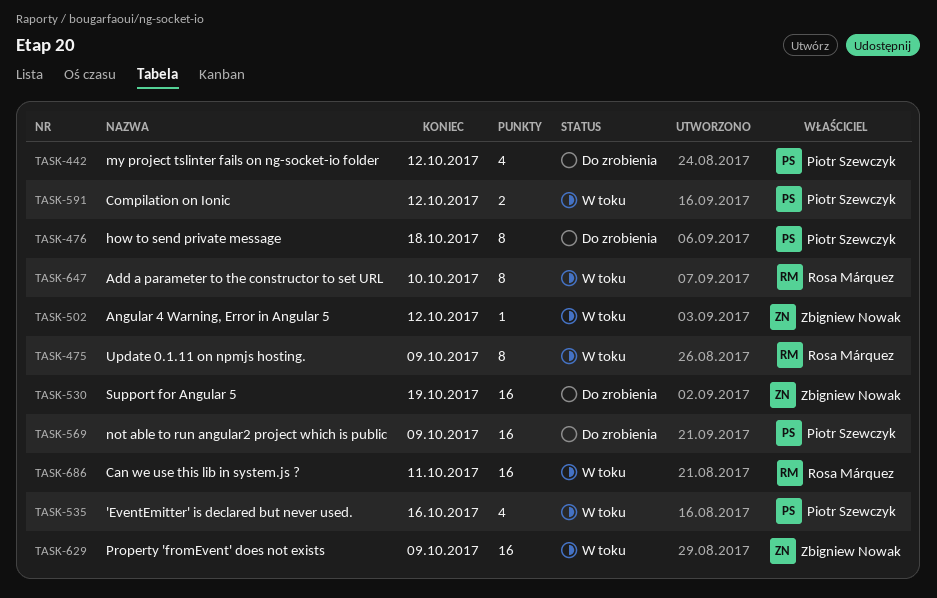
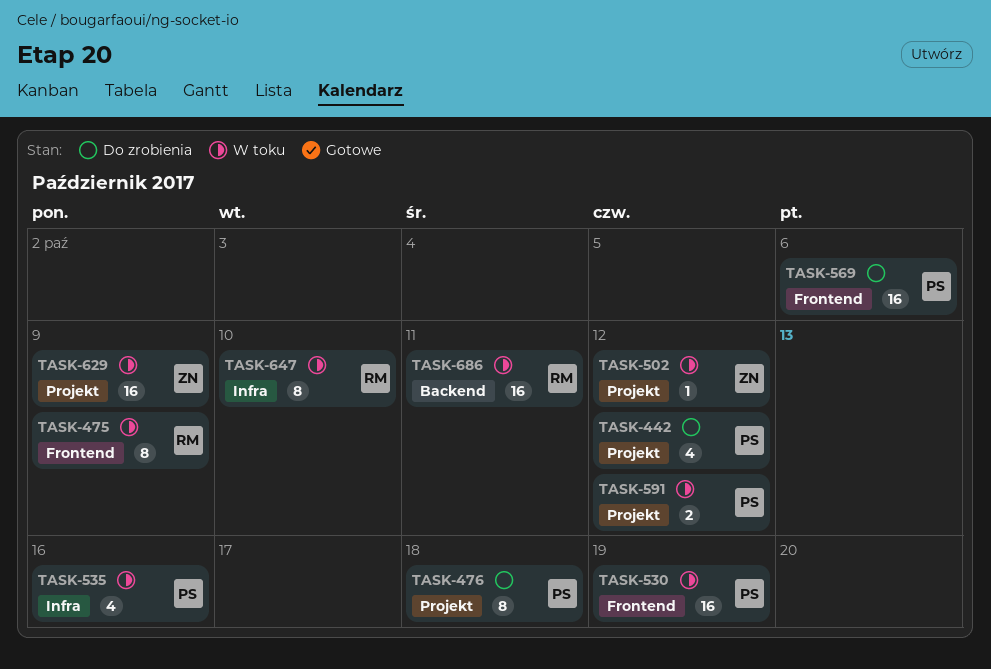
TASK-530, status: Do zrobienia -> W toku
TASK-530, owner: Zbigniew Nowak -> Piotr Szewczyk
TASK-569, due: Oct 9 -> Oct 6

